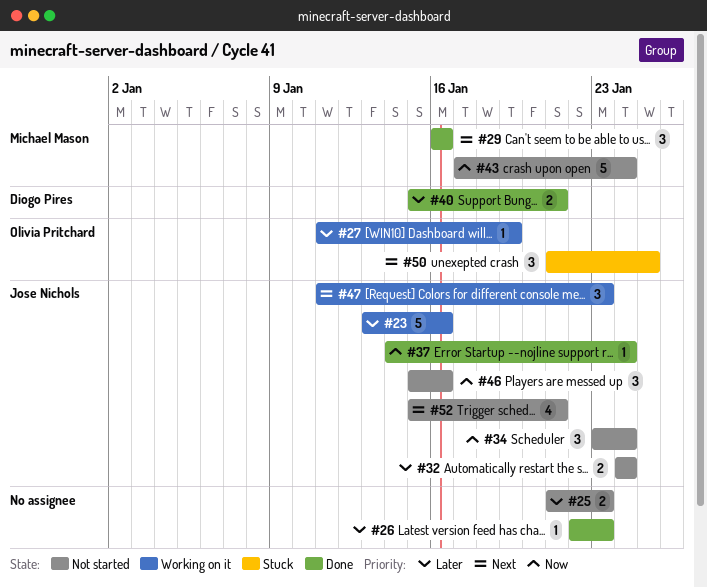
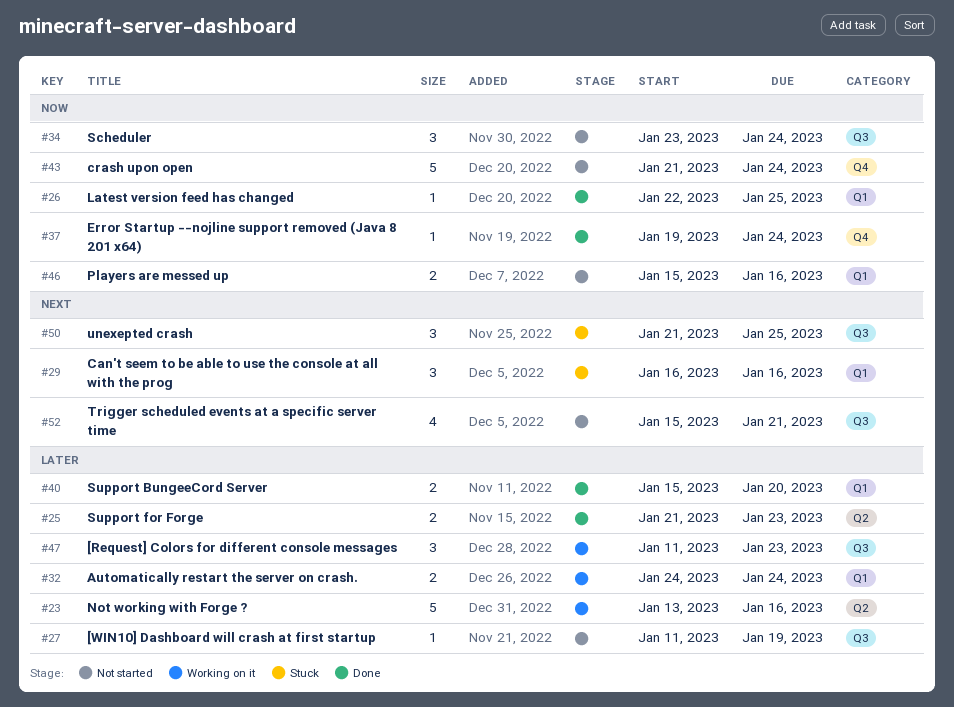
#25, status: Not started -> Done
#26, priority: Later -> Now
#26, due: Jan 23 -> Jan 25
#27, status: Working on it -> Not started
#29, status: Done -> Stuck
#32, status: Not started -> Working on it
#37, start: Jan 14 -> Jan 19
#40, due: Jan 21 -> Jan 20
#43, start: Jan 17 -> Jan 21
#46, estimate: 3 -> 2
#47, priority: Next -> Later

